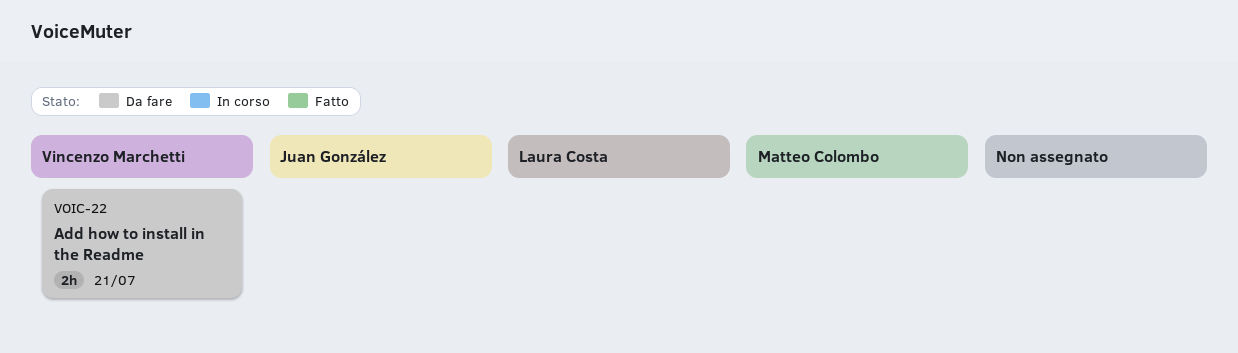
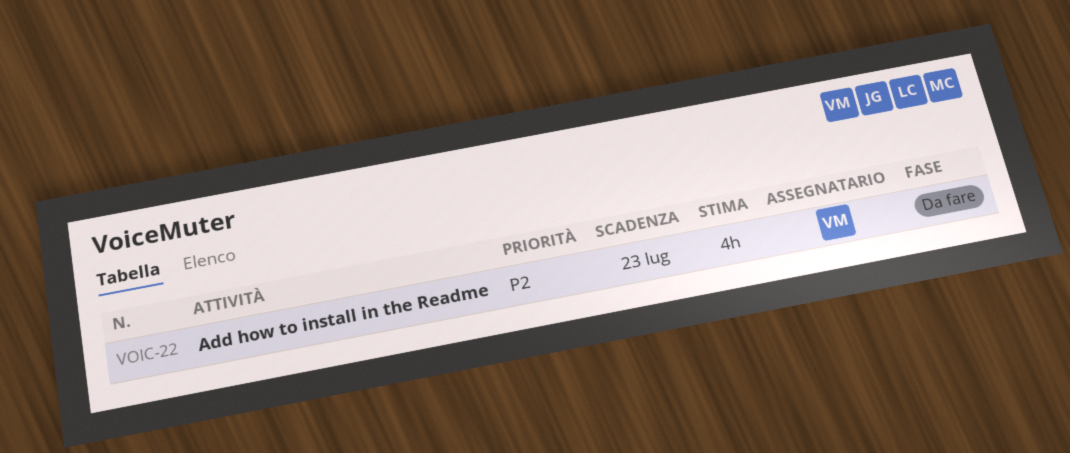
VOIC-22, estimate: 2h -> 4h
VOIC-22, due: Jul 21 -> Jul 23

